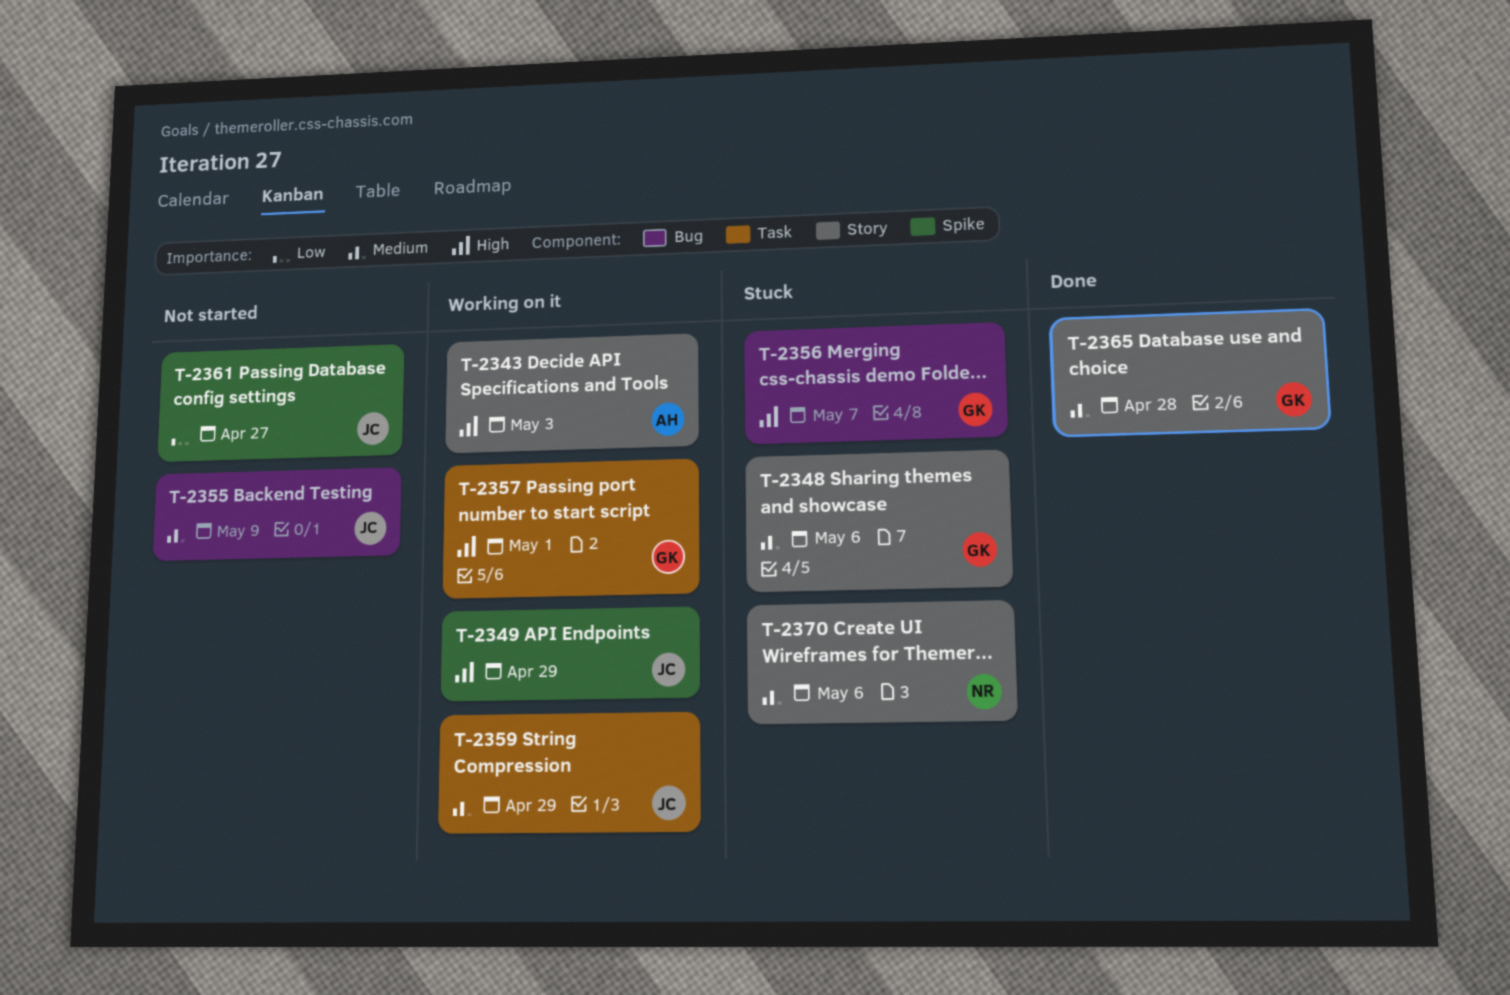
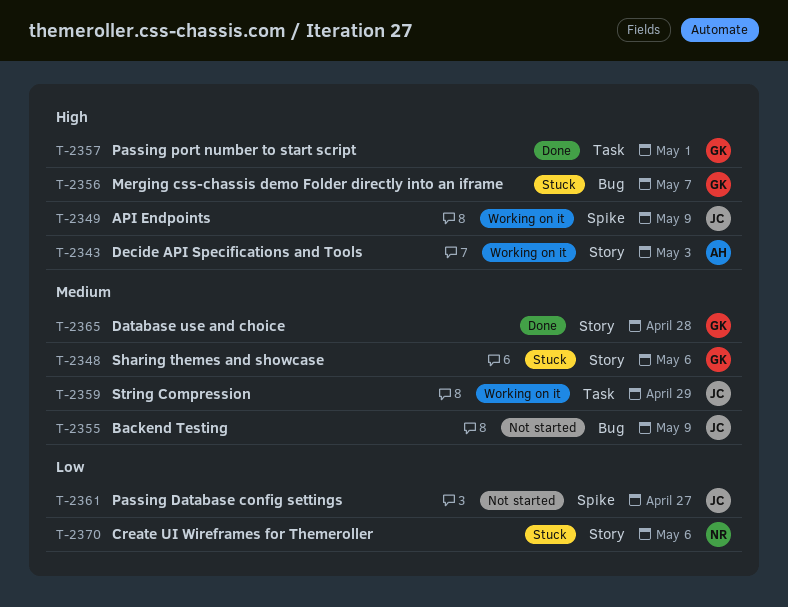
T-2349, due: Apr 29 -> May 9
T-2357, status: Working on it -> Done
T-2370, priority: Medium -> Low

